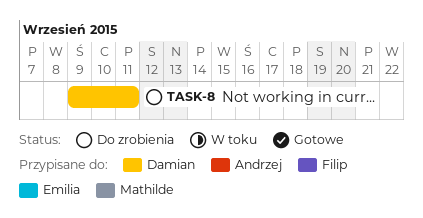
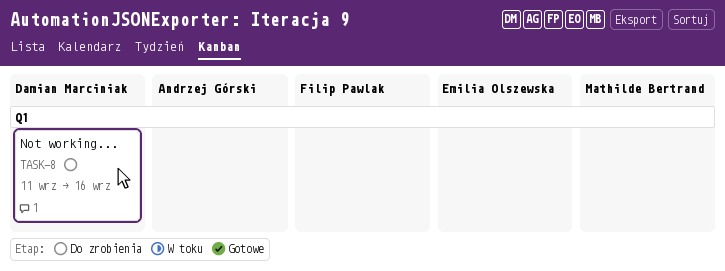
TASK-8, start: Sep 9 -> Sep 11
TASK-8, due: Sep 11 -> Sep 16

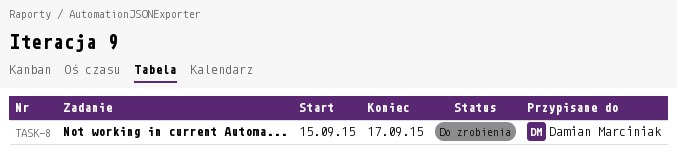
TASK-8, start: Sep 11 -> Sep 15
TASK-8, due: Sep 16 -> Sep 17

